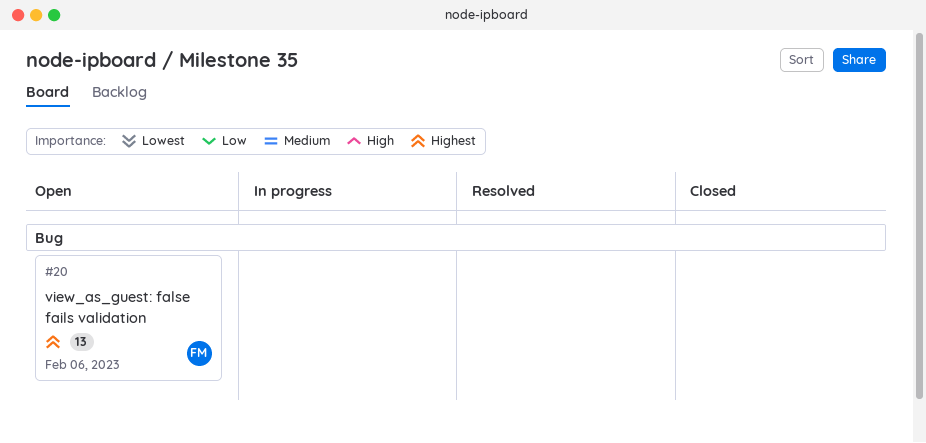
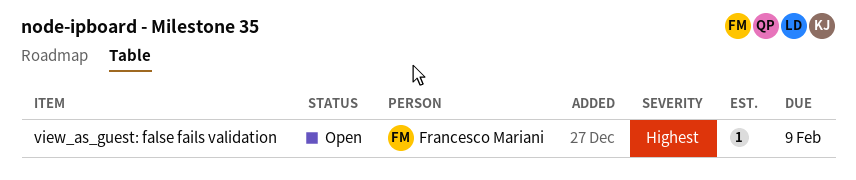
view_as_guest: false fails validation, estimate: 13 -> 1
view_as_guest: false fails validation, due: Feb 6 -> Feb 9

